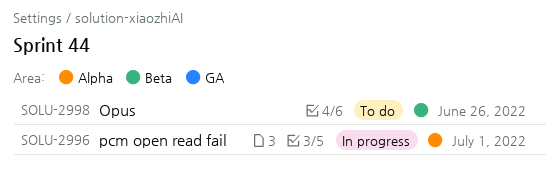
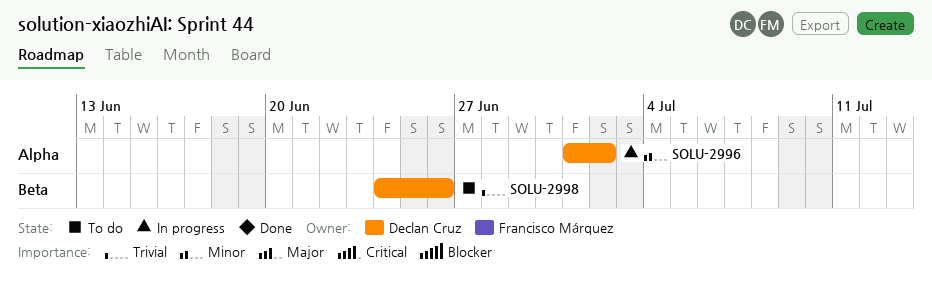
SOLU-2996, due: Jul 1 -> Jul 2

